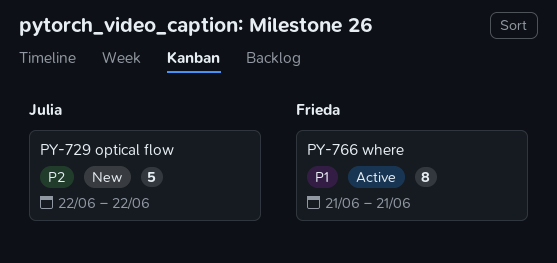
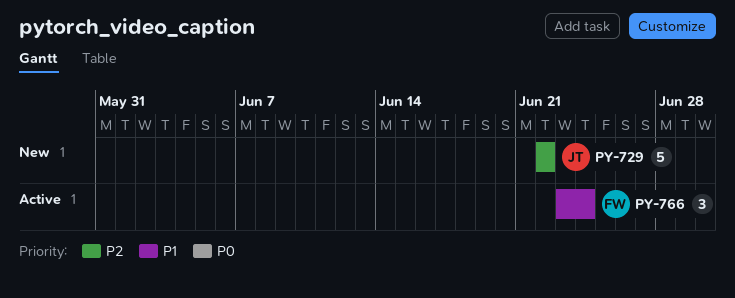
PY-766, estimate: 8 -> 3
PY-766, start: Jun 21 -> Jun 23
PY-766, due: Jun 21 -> Jun 24

